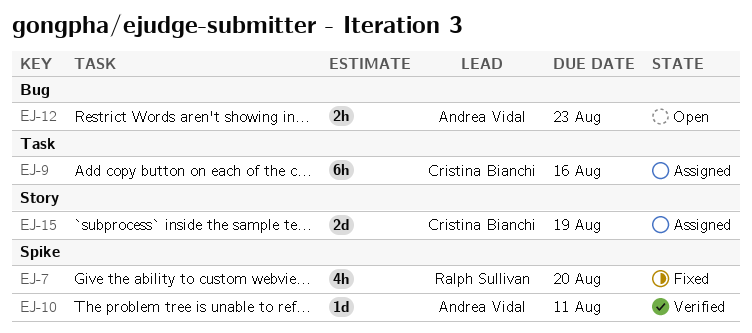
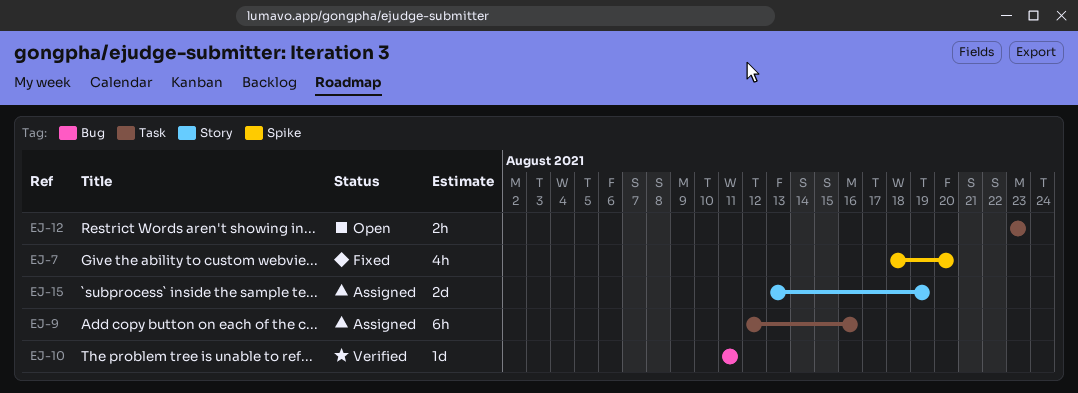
EJ-10, label: Spike -> Bug
EJ-12, label: Bug -> Task

